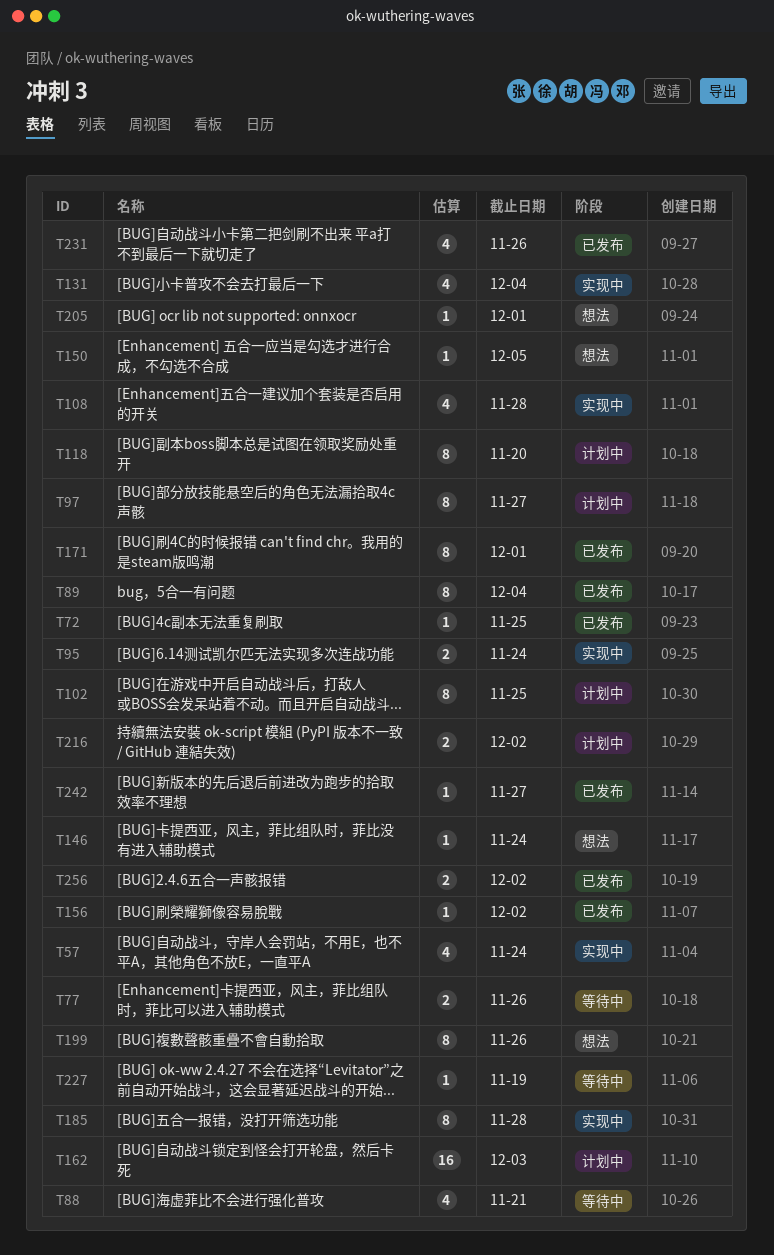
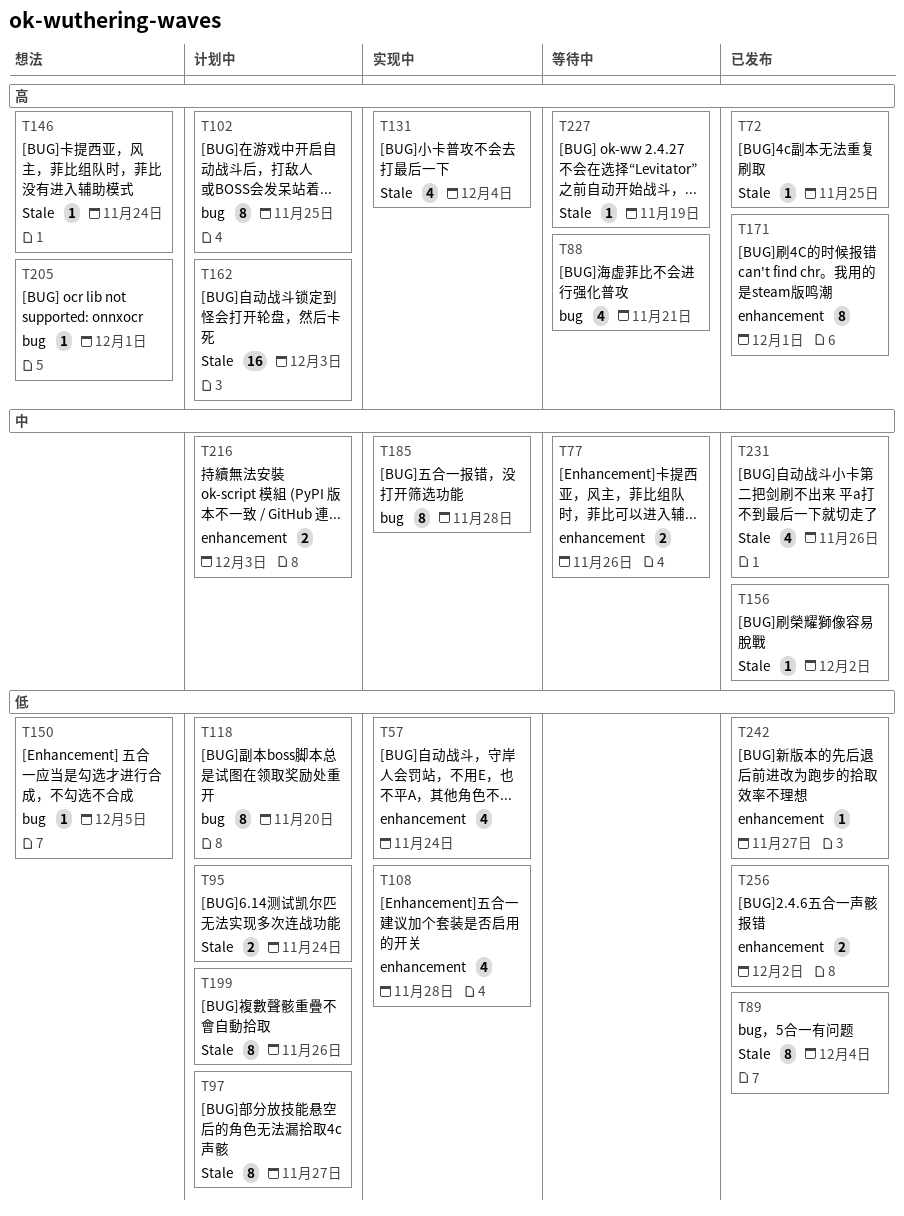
T95, status: 实现中 -> 计划中
T199, status: 想法 -> 计划中
T216, due: Dec 2 -> Dec 3

